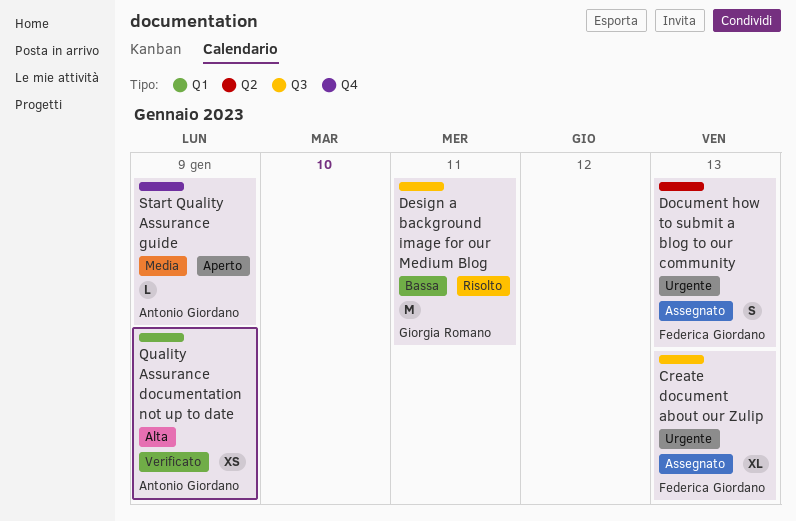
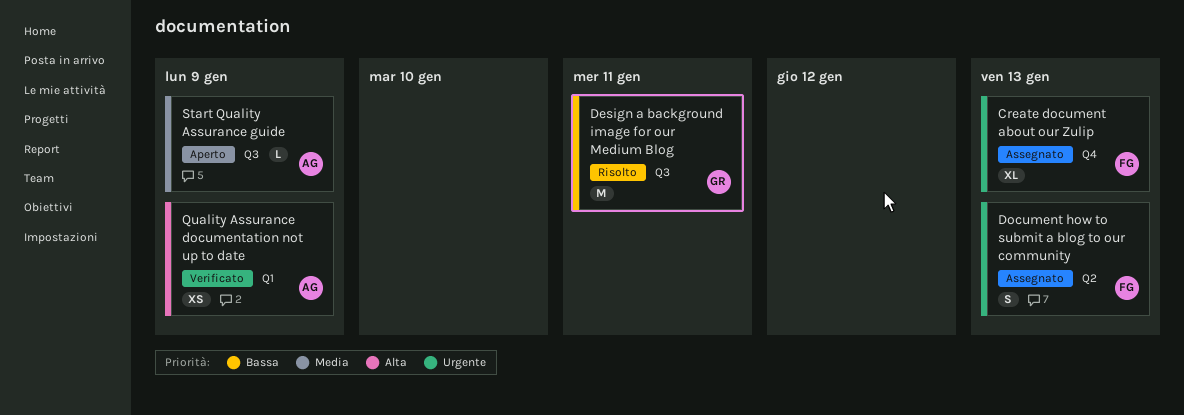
Create document about our Zulip, label: Q3 -> Q4
Start Quality Assurance guide, label: Q4 -> Q3

